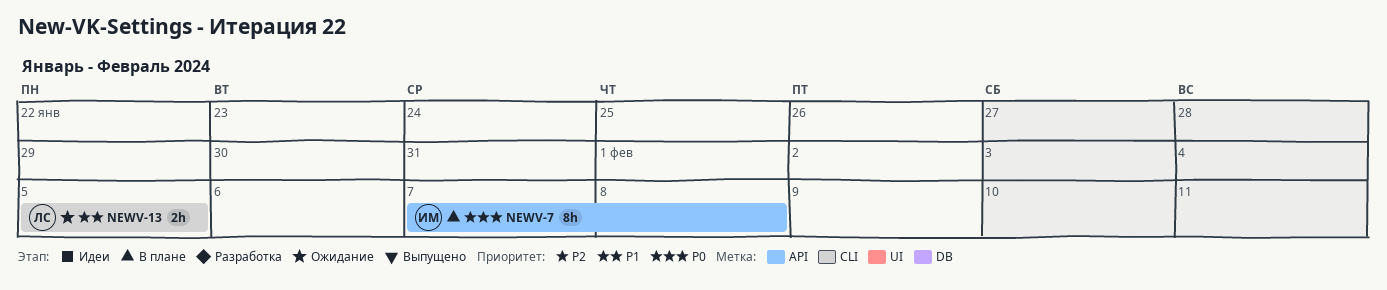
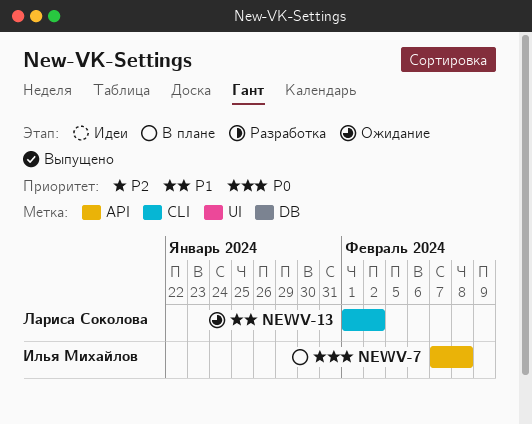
NEWV-13, start: Feb 5 -> Feb 1
NEWV-13, due: Feb 5 -> Feb 2

